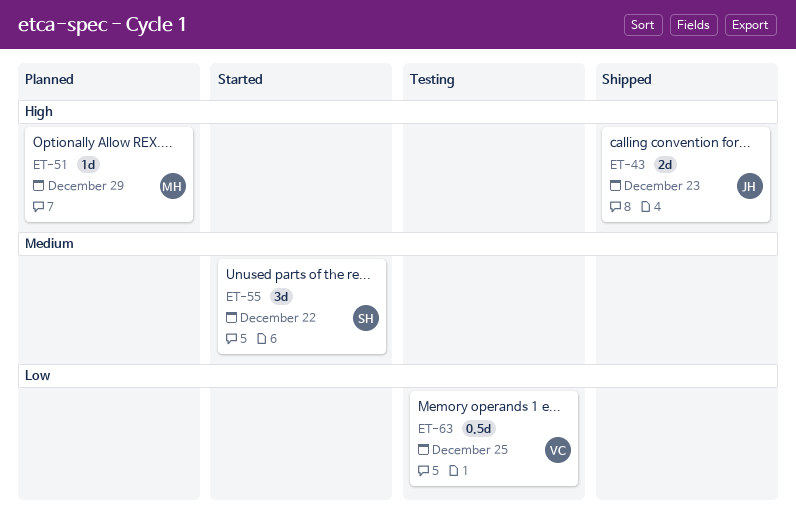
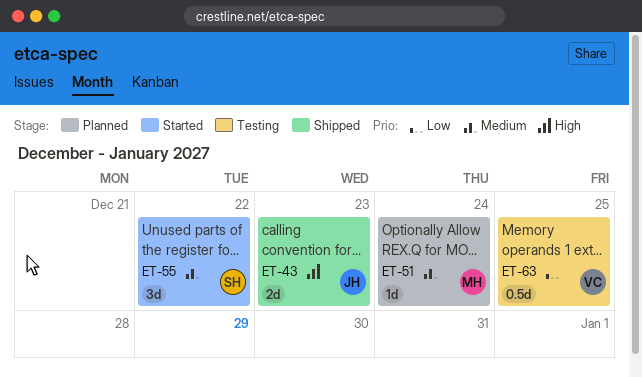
ET-51, priority: High -> Medium
ET-51, due: Dec 29 -> Dec 24

